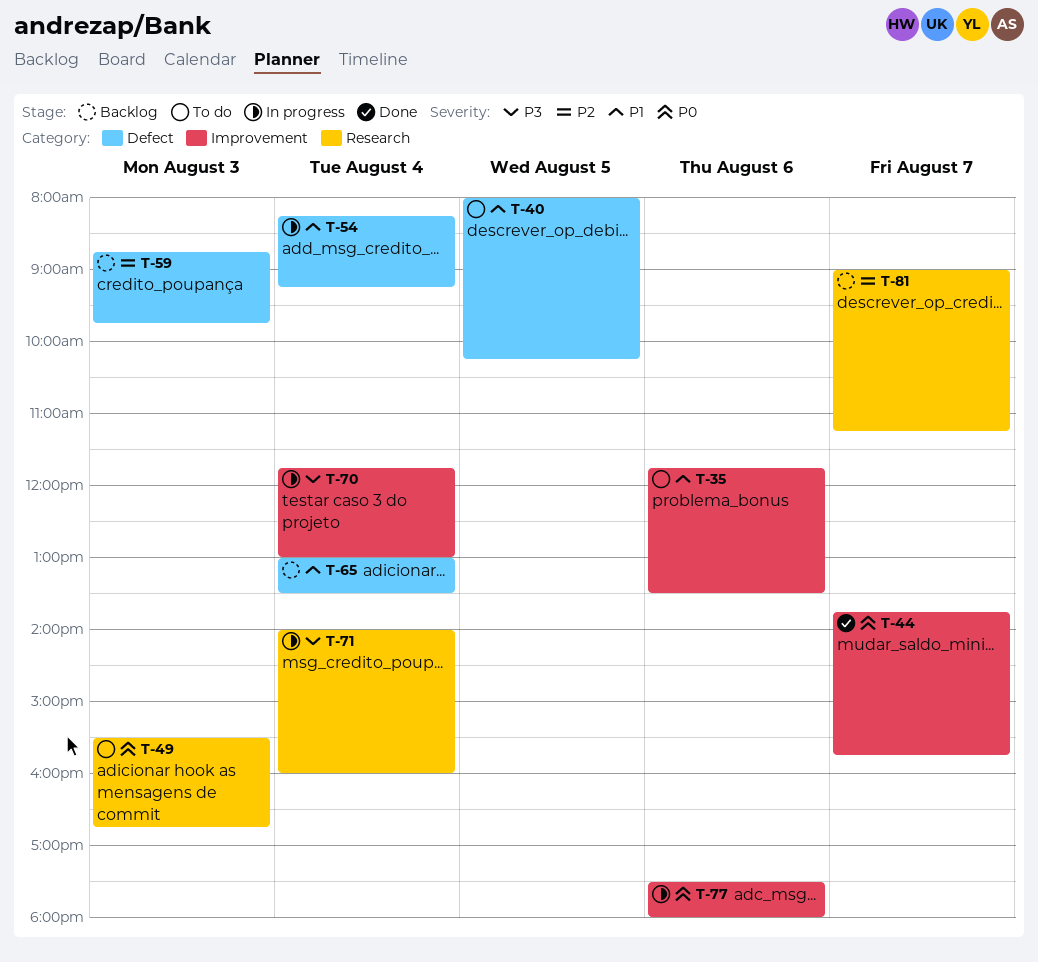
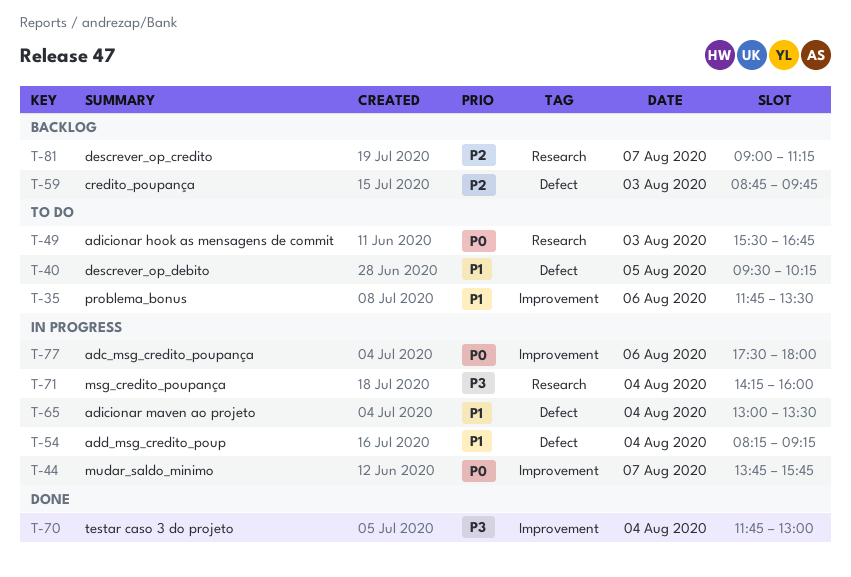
T-40, begins: 08:00 -> 09:30
T-44, status: Done -> In progress
T-65, status: Backlog -> In progress
T-70, status: In progress -> Done
T-71, begins: 14:00 -> 14:15

